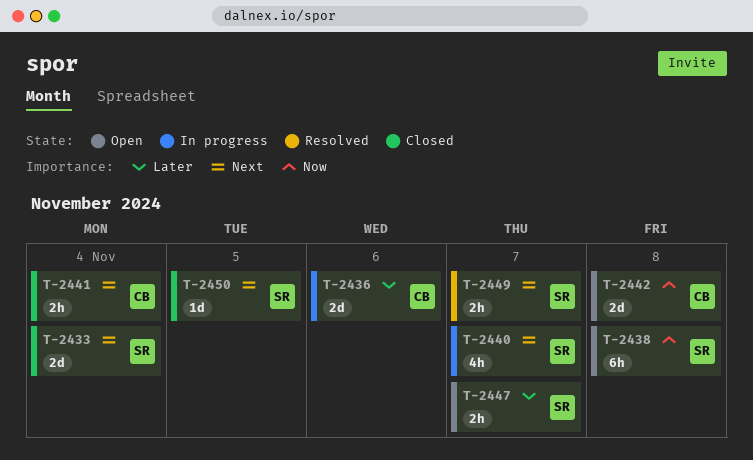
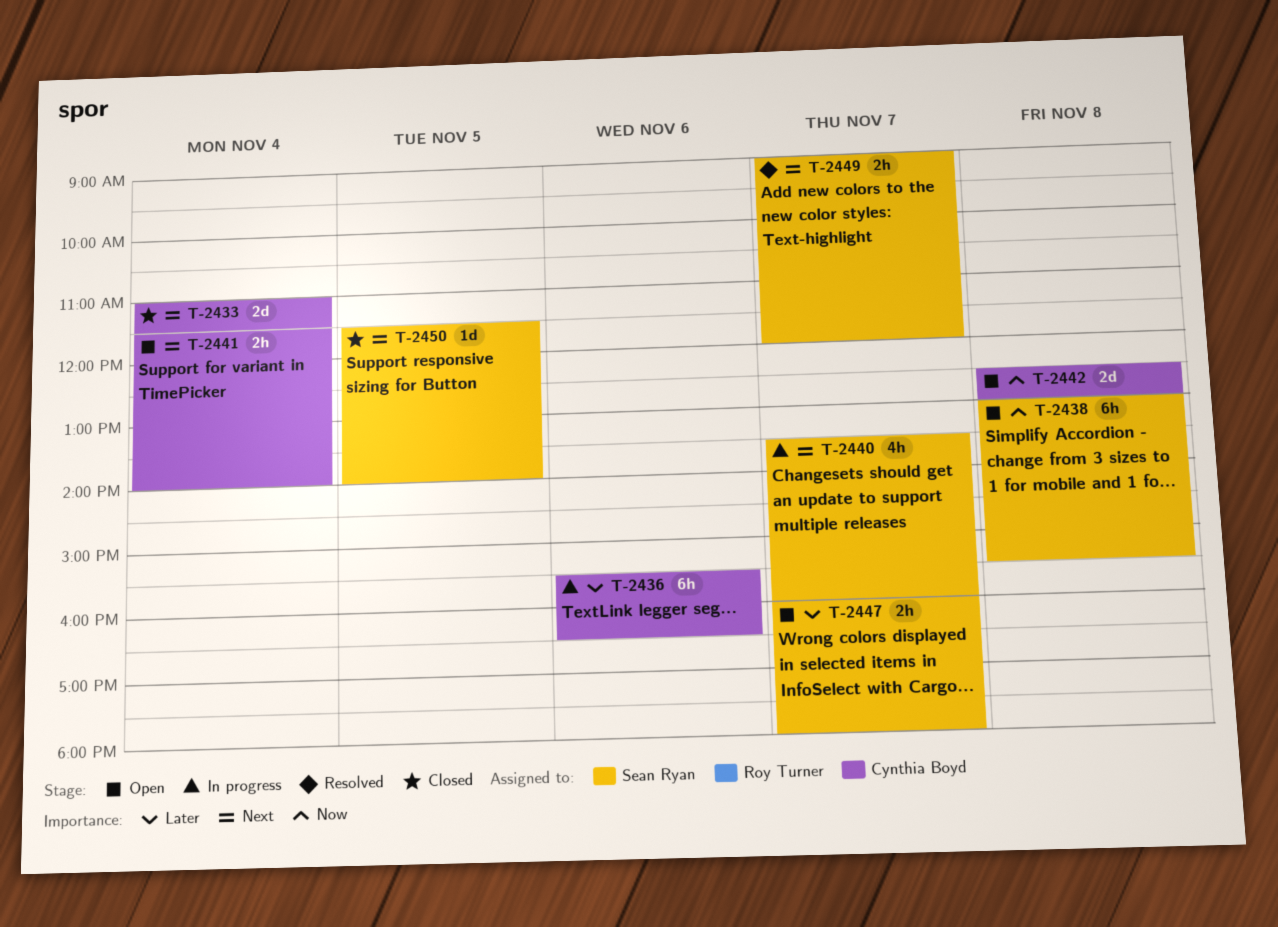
T-2433, owner: Sean Ryan -> Cynthia Boyd
T-2436, estimate: 2d -> 6h
T-2441, status: Closed -> Open

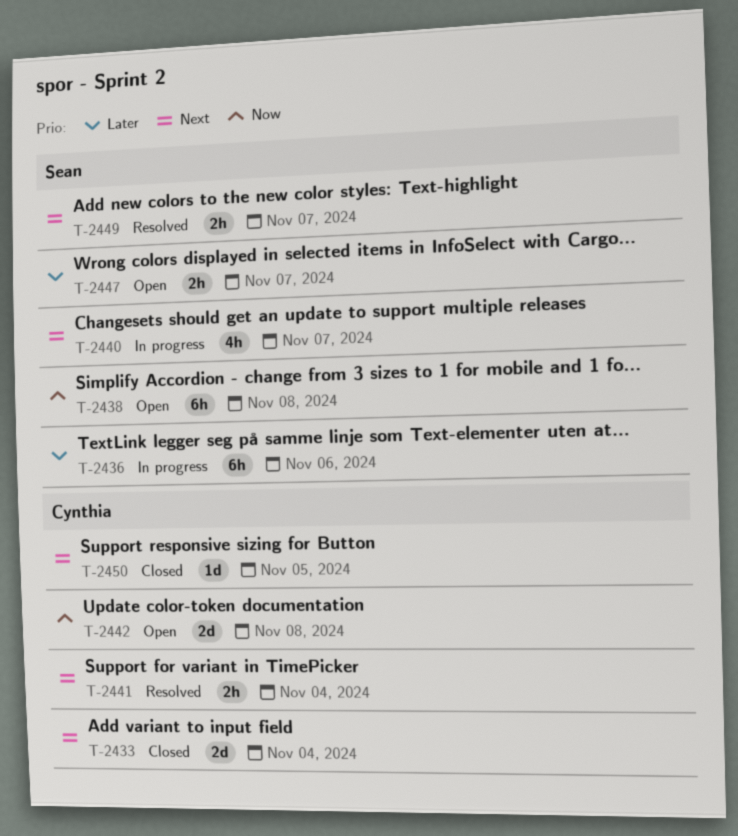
T-2436, owner: Cynthia Boyd -> Sean Ryan
T-2441, status: Open -> Resolved
T-2450, owner: Sean Ryan -> Cynthia Boyd

